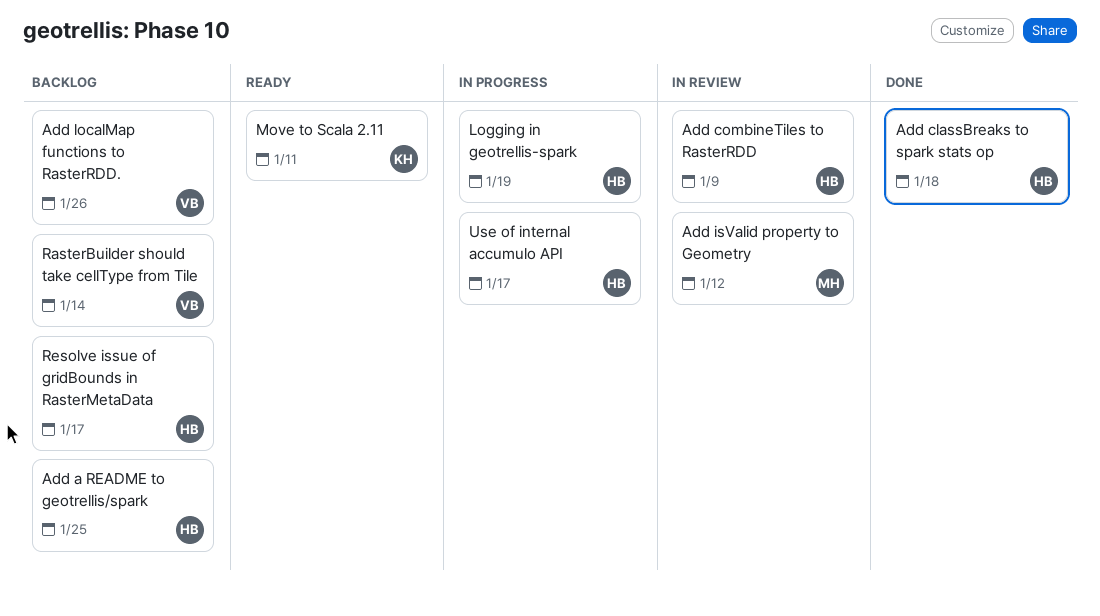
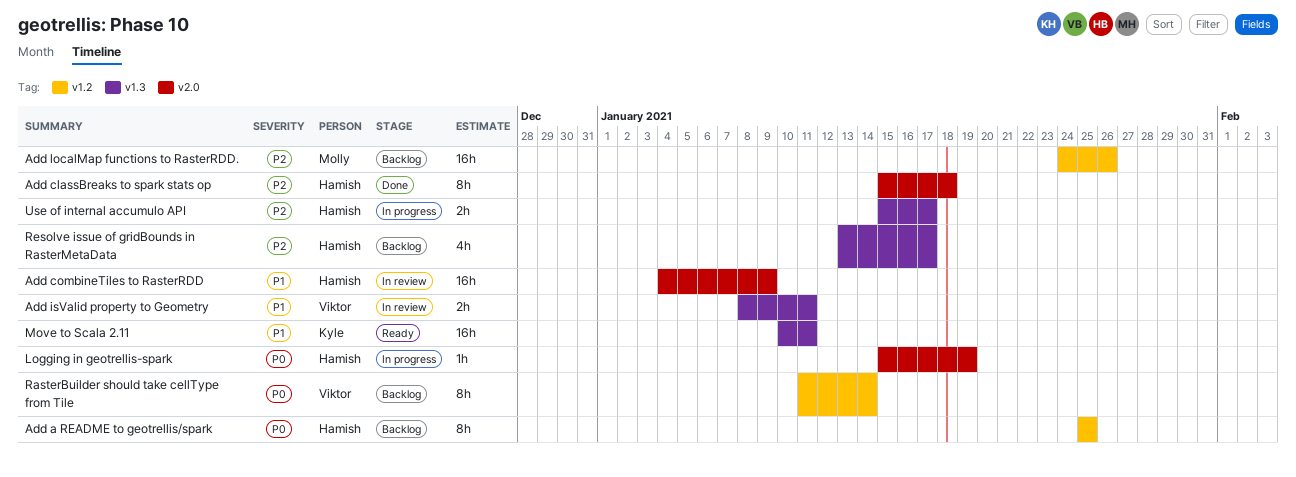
Add isValid property to Geometry, owner: Molly -> Viktor
Add isValid property to Geometry, due: Jan 12 -> Jan 11
Add localMap functions to RasterRDD., owner: Viktor -> Molly

